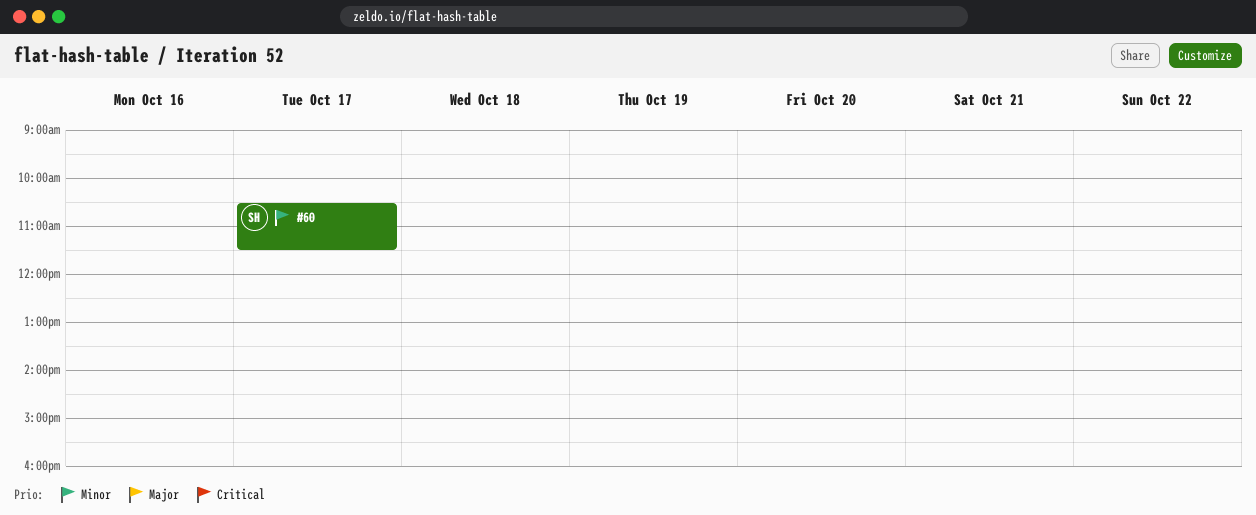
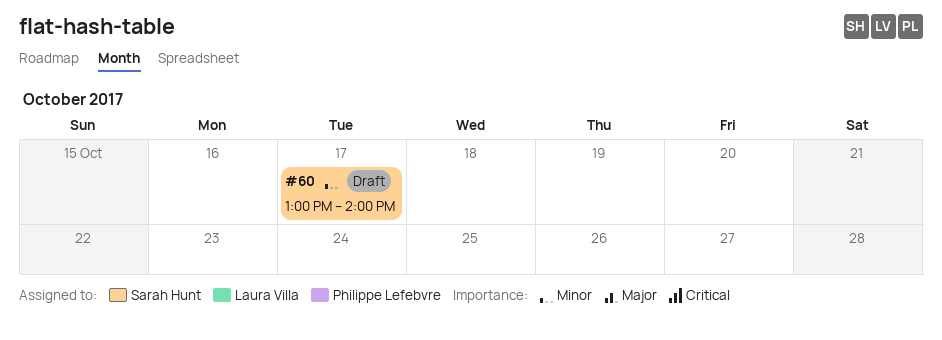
#60, begins: 10:30 -> 13:00
#60, ends: 11:30 -> 14:00

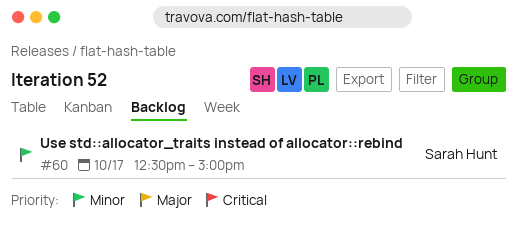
#60, begins: 13:00 -> 12:30
#60, ends: 14:00 -> 15:00

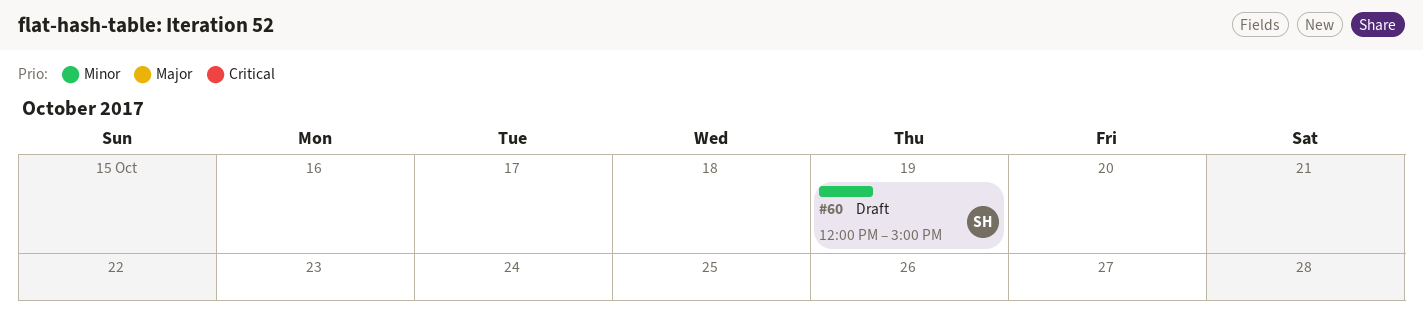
#60, day: Oct 17 -> Oct 19
#60, begins: 12:30 -> 12:00

